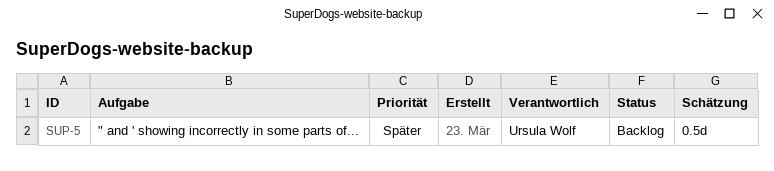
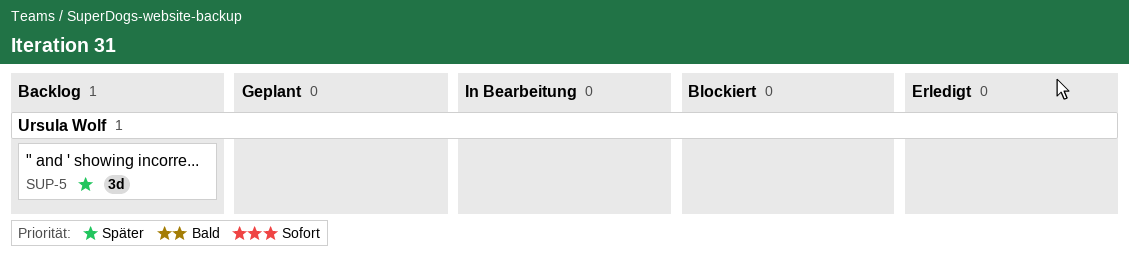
SUP-5, estimate: 0.5d -> 3d

